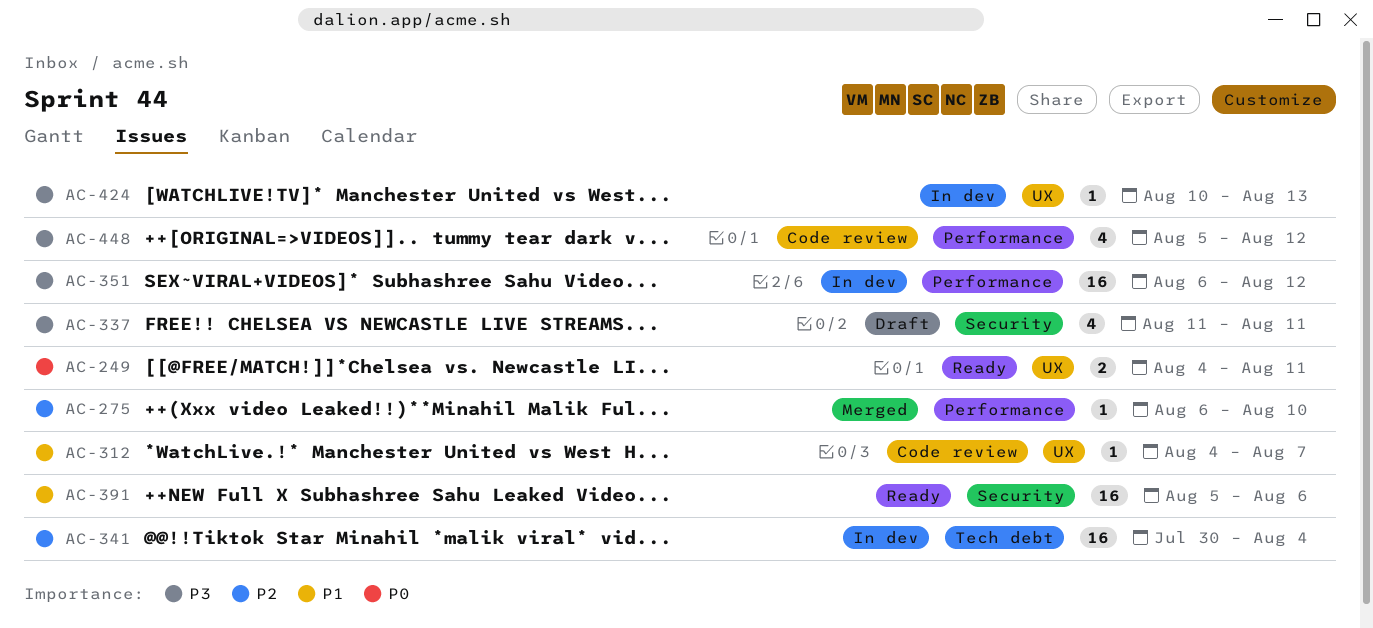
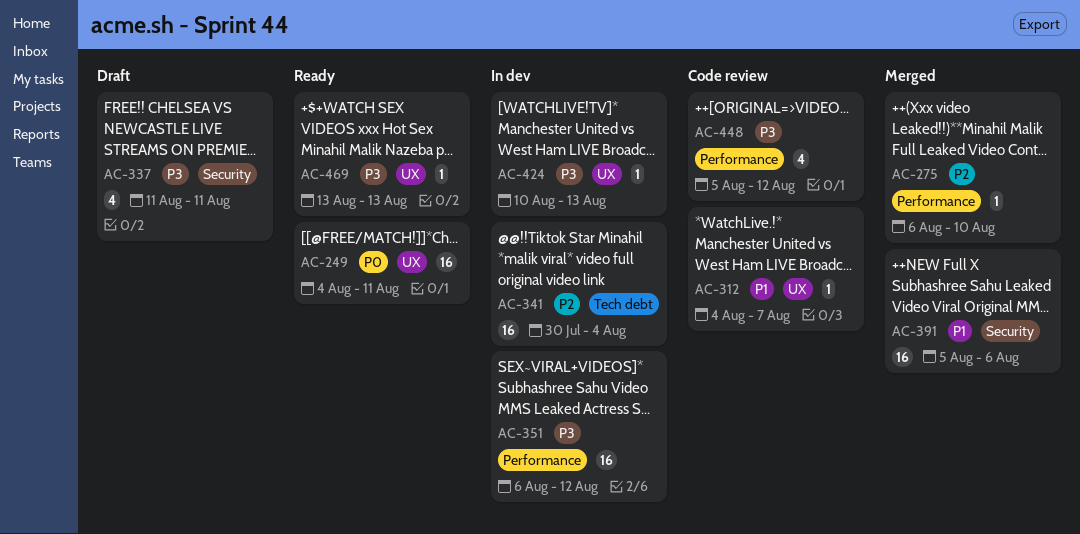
AC-249, estimate: 2 -> 16
AC-391, status: Ready -> Merged
AC-469: none -> present

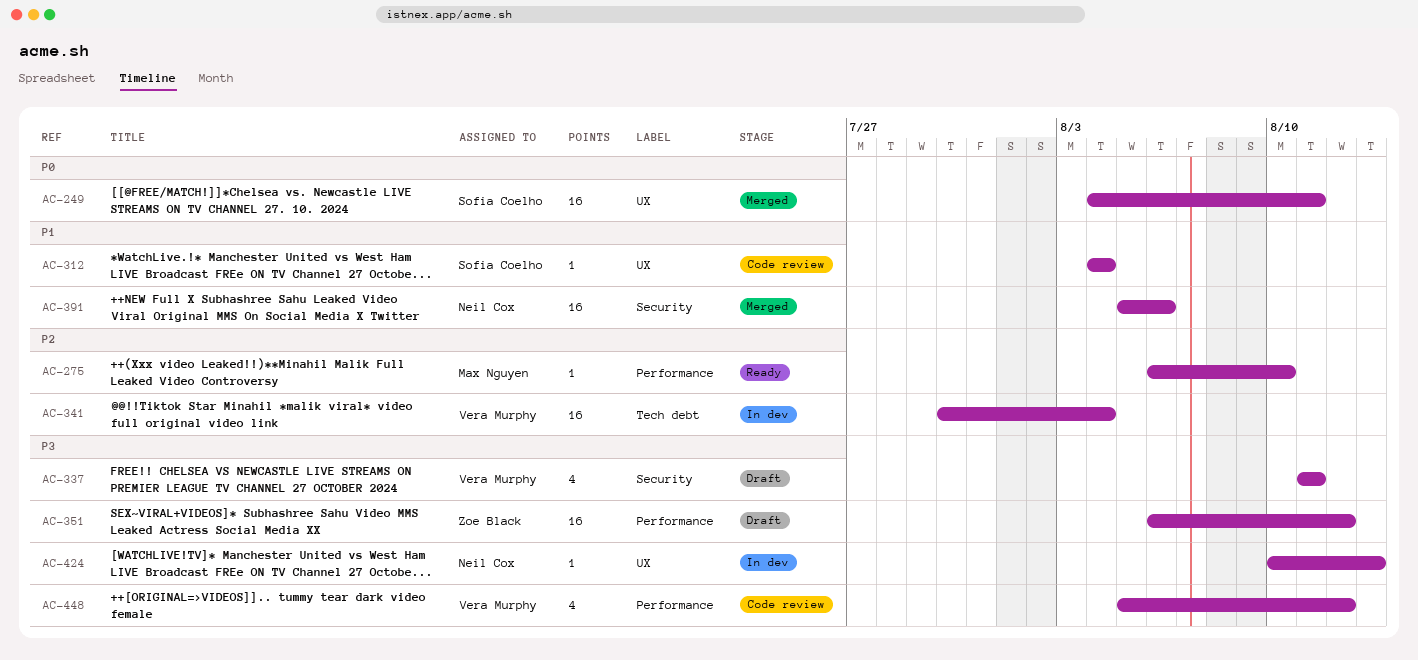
AC-249, status: Ready -> Merged
AC-275, status: Merged -> Ready
AC-312, due: Aug 7 -> Aug 4
AC-351, status: In dev -> Draft
AC-469: present -> none

